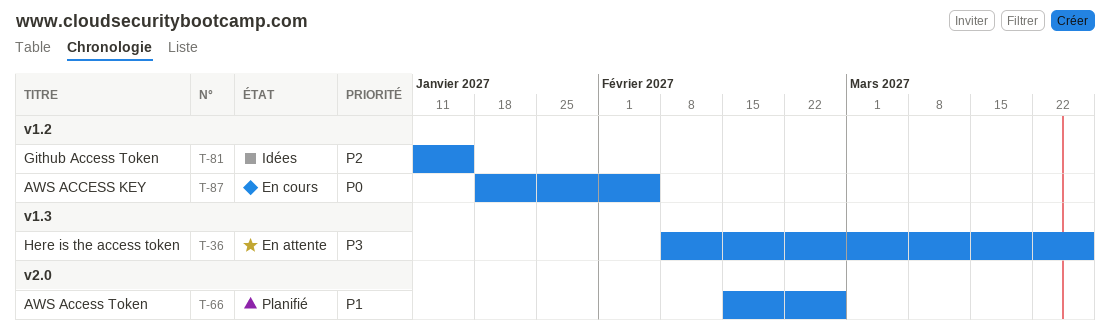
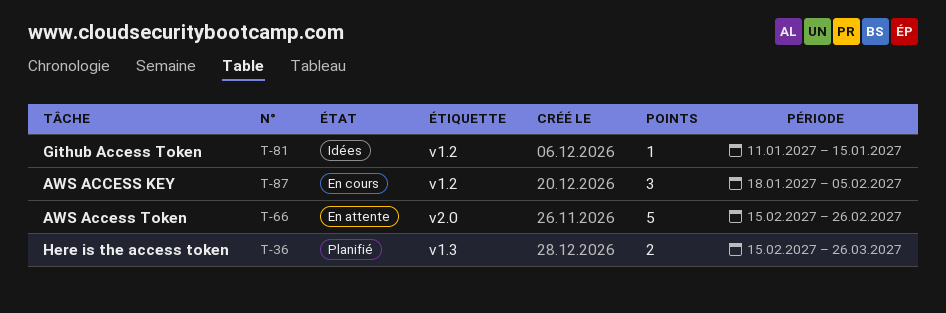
T-36, status: En attente -> Planifié
T-36, start: Feb 8 -> Feb 15
T-66, status: Planifié -> En attente

